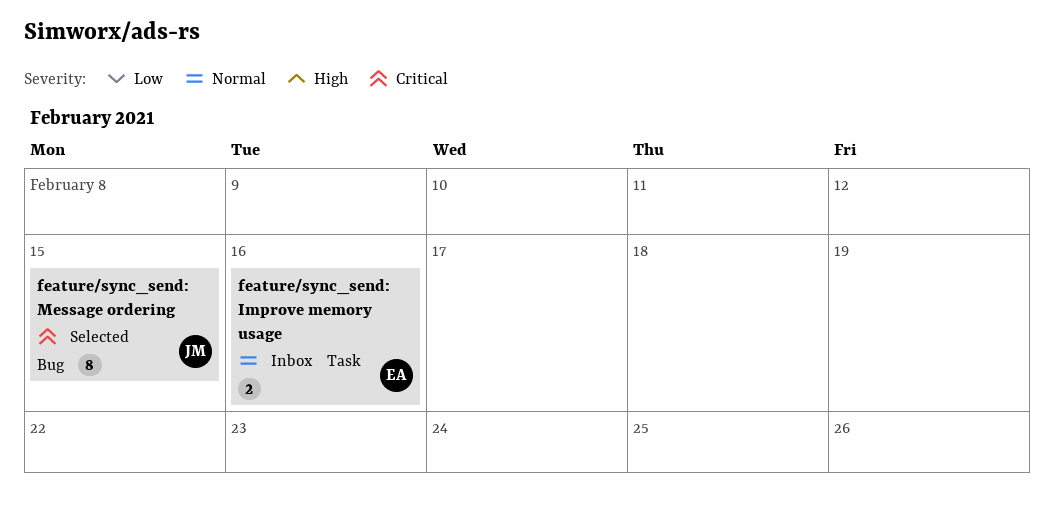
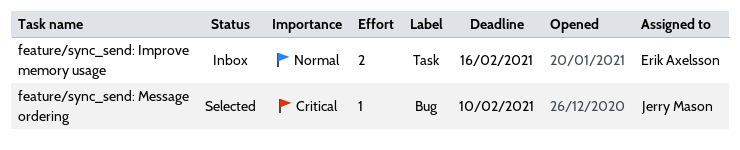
feature/sync_send: Message ordering, estimate: 8 -> 1
feature/sync_send: Message ordering, due: Feb 15 -> Feb 10

